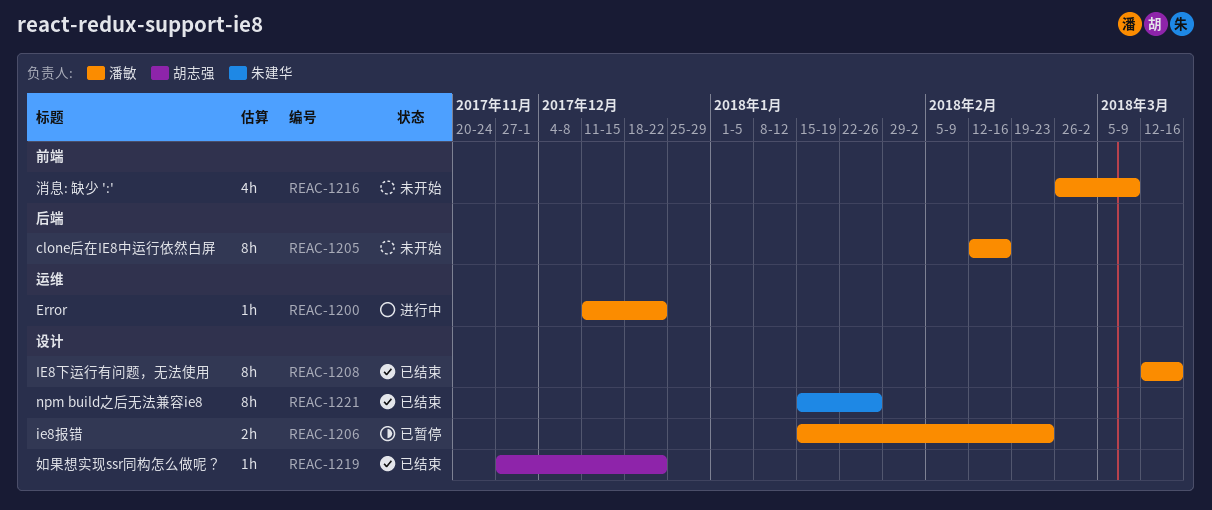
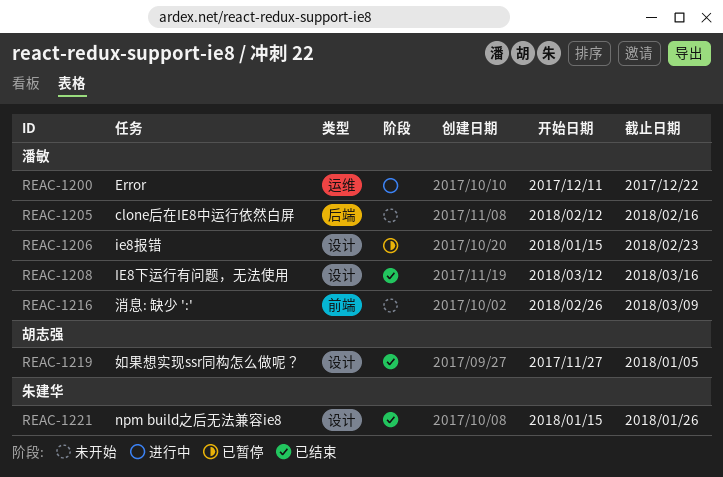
REAC-1219, due: Dec 22 -> Jan 5

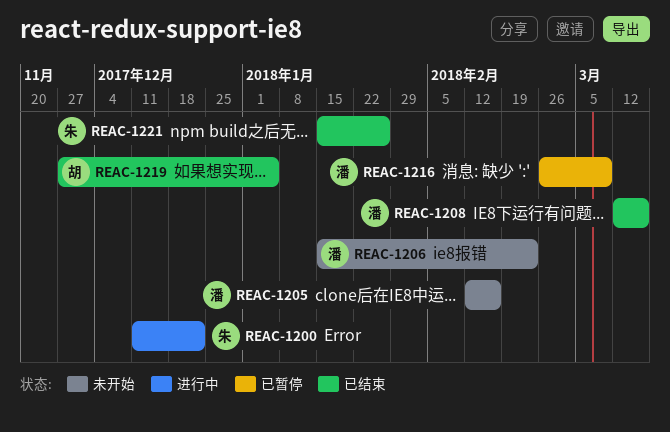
REAC-1200, owner: 潘敏 -> 朱建华
REAC-1206, status: 已暂停 -> 未开始
REAC-1216, status: 未开始 -> 已暂停

